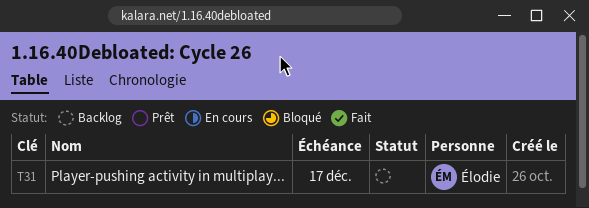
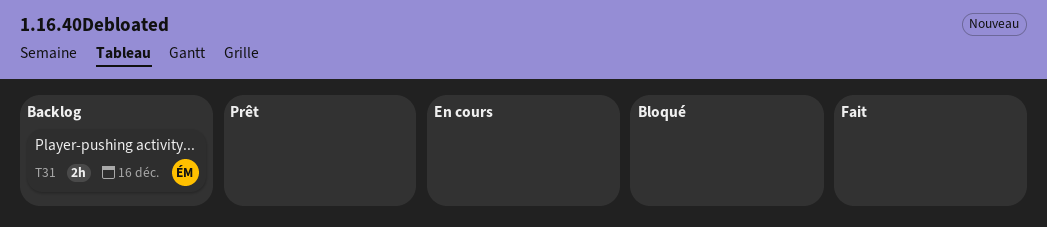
T31, due: Dec 17 -> Dec 16

